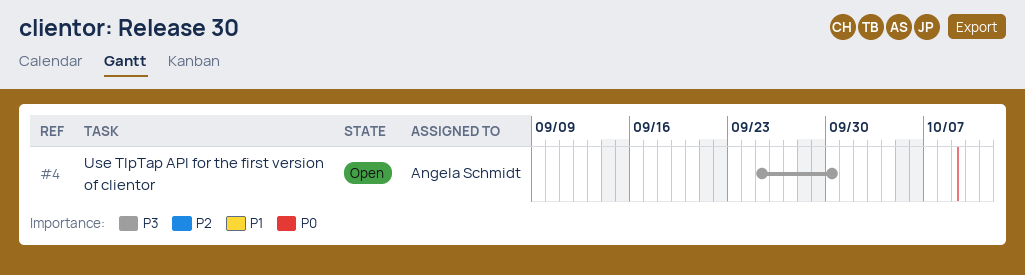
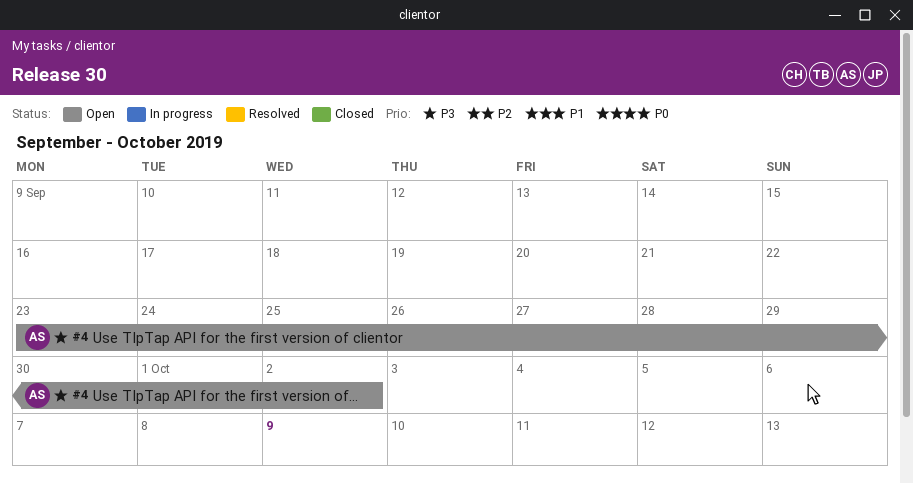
#4, start: Sep 25 -> Sep 23
#4, due: Sep 30 -> Oct 2

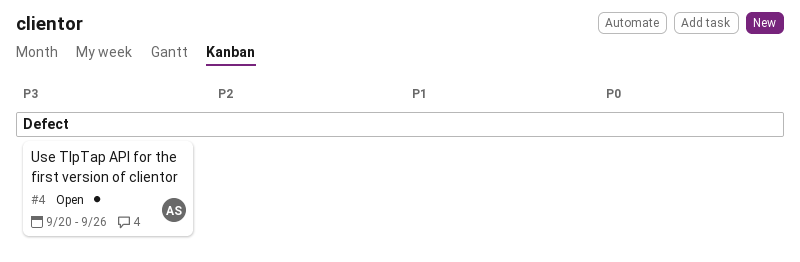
#4, start: Sep 23 -> Sep 20
#4, due: Oct 2 -> Sep 26

